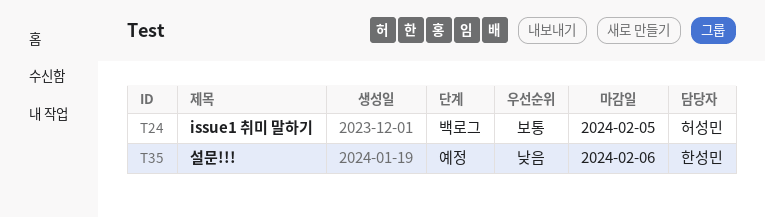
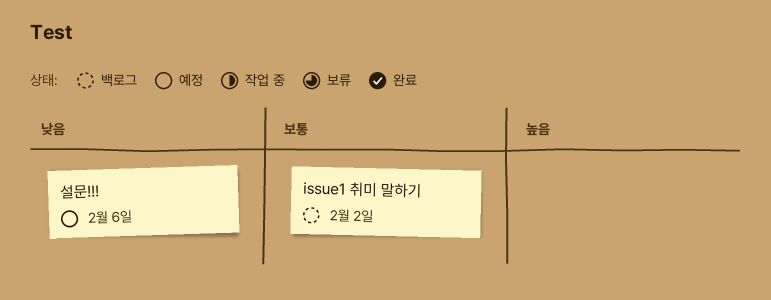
issue1 취미 말하기, due: Feb 5 -> Feb 2

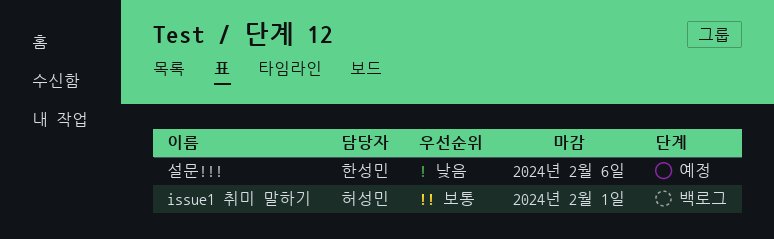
issue1 취미 말하기, due: Feb 2 -> Feb 1

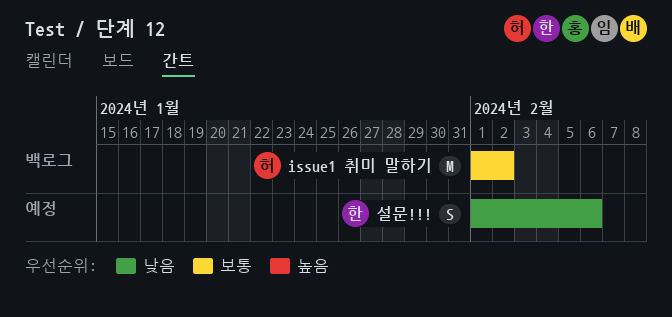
issue1 취미 말하기, due: Feb 1 -> Feb 2

